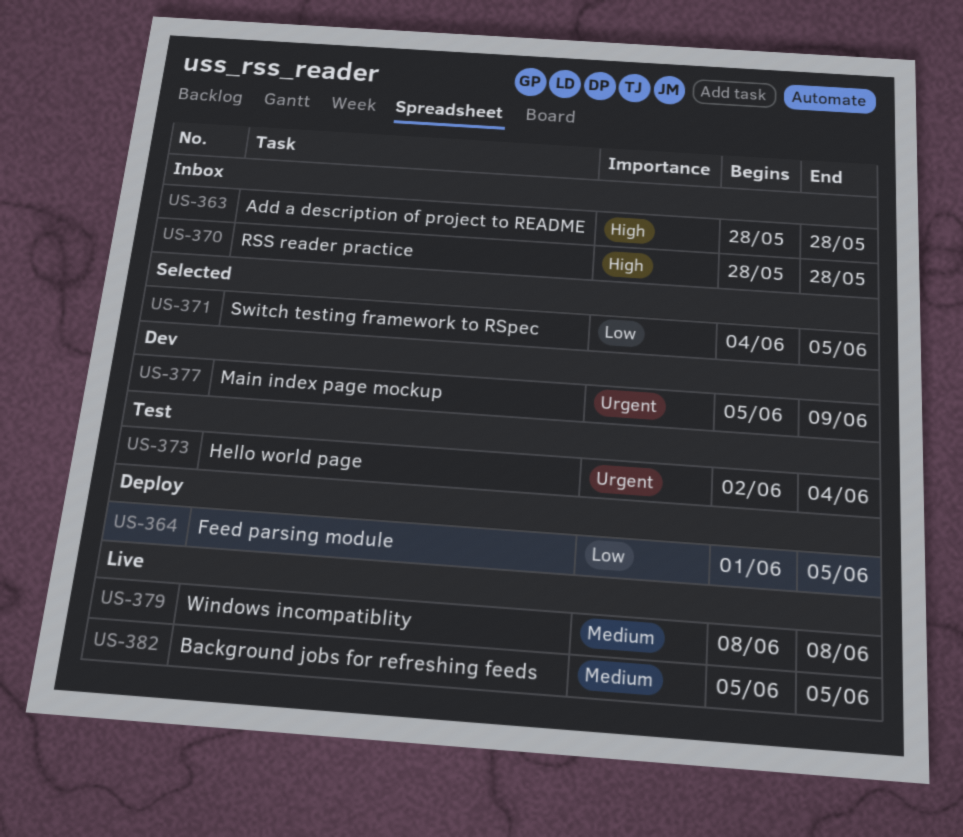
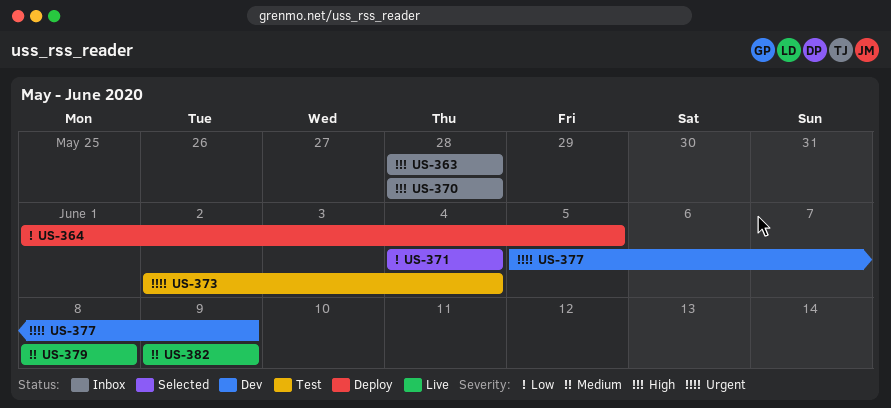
US-371, due: Jun 5 -> Jun 4
US-382, start: Jun 5 -> Jun 9
US-382, due: Jun 5 -> Jun 9

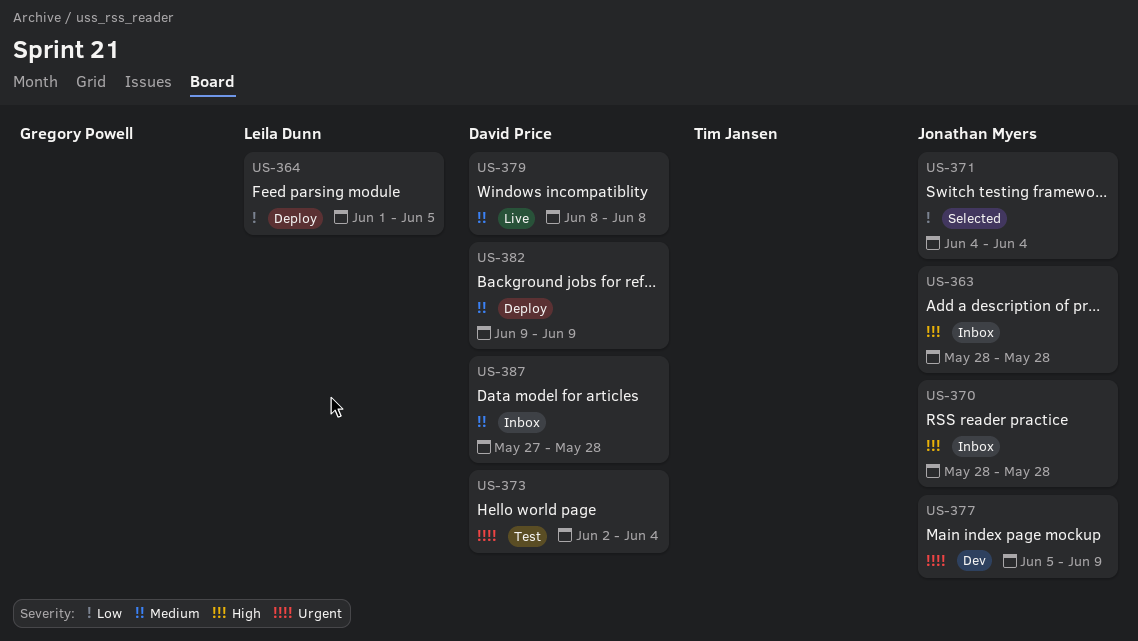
US-382, status: Live -> Deploy
US-387: none -> present

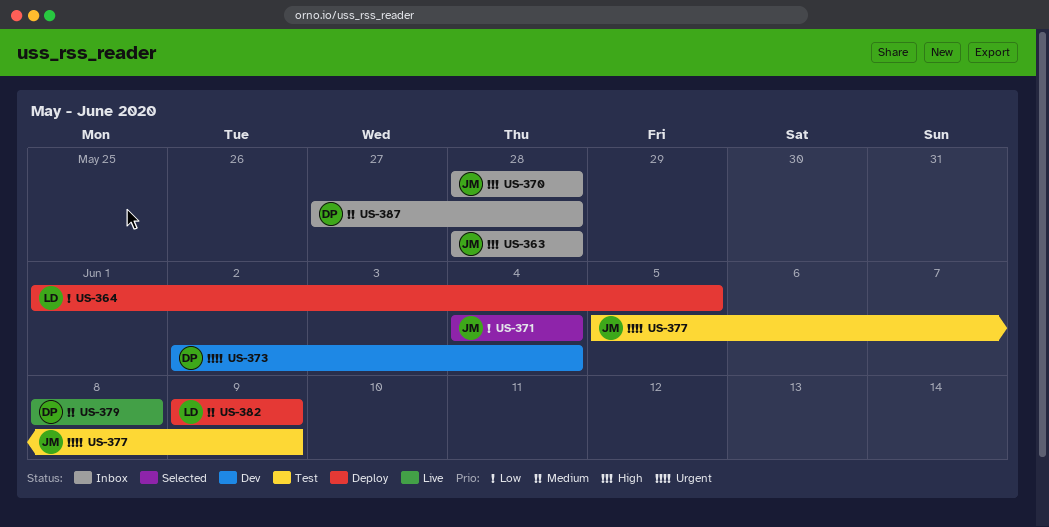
US-373, status: Test -> Dev
US-377, status: Dev -> Test
US-382, owner: David Price -> Leila Dunn

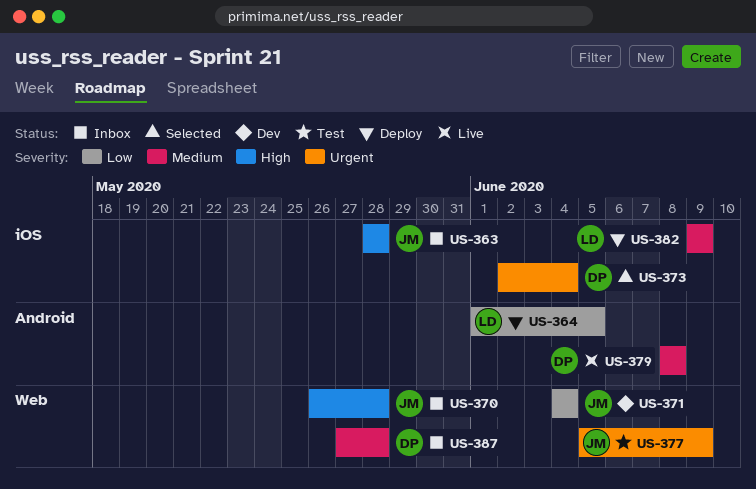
US-370, start: May 28 -> May 26
US-371, status: Selected -> Dev
US-373, status: Dev -> Selected

